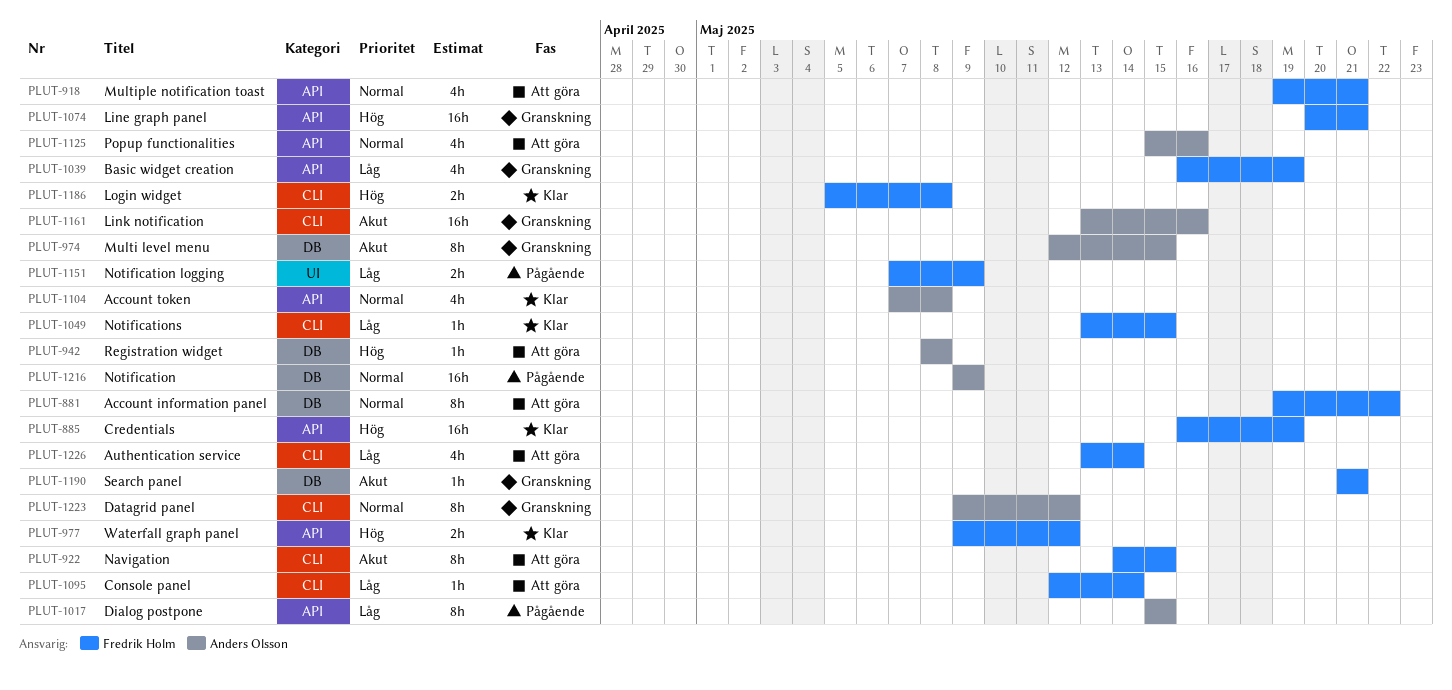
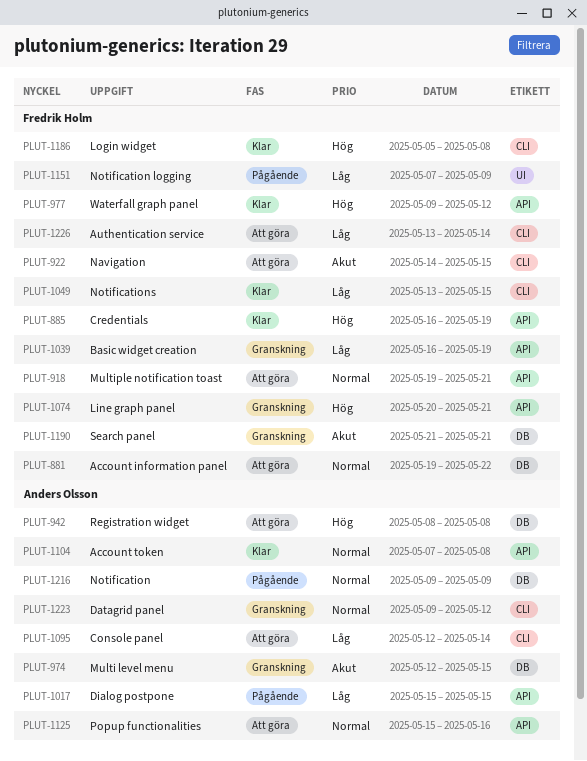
PLUT-1095, owner: Fredrik Holm -> Anders Olsson
PLUT-1161: present -> none

